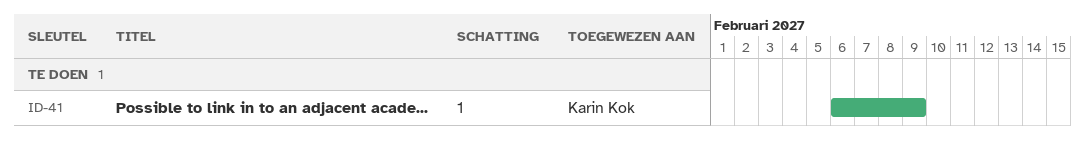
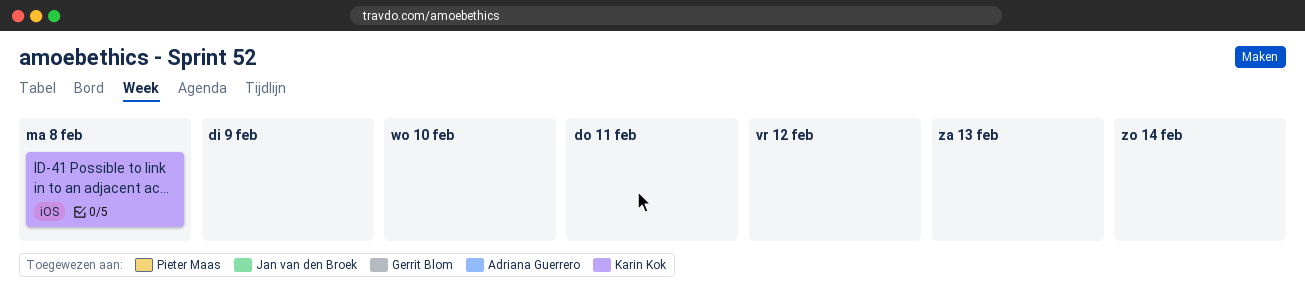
ID-41, due: Feb 9 -> Feb 8

